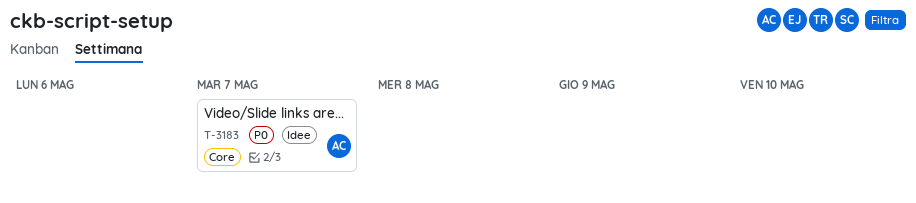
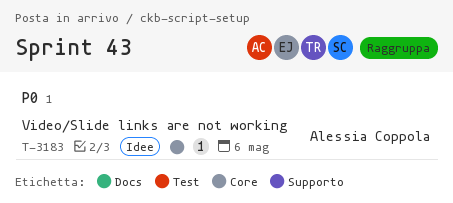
T-3183, due: May 7 -> May 6

